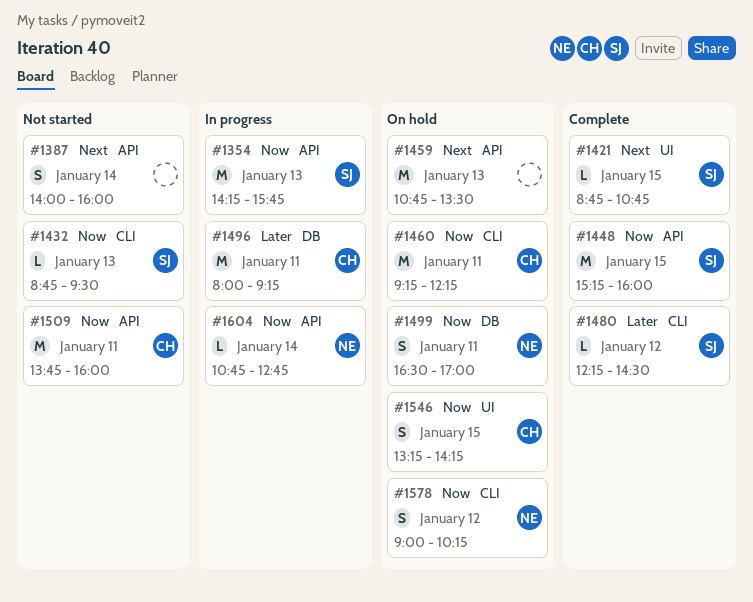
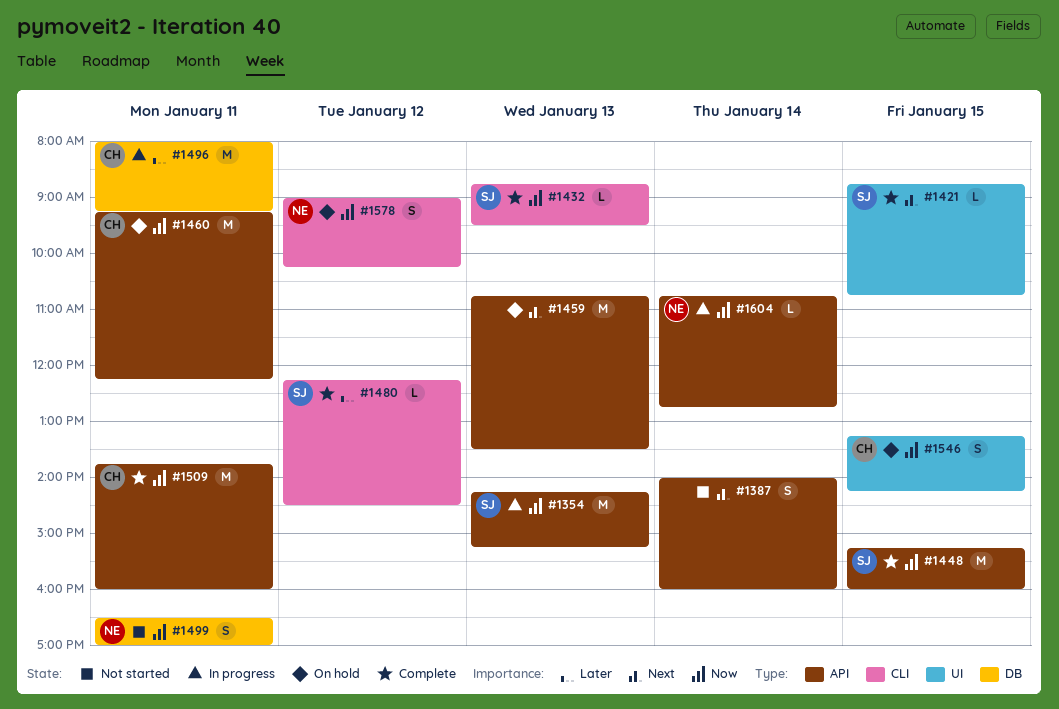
#1354, ends: 15:45 -> 15:15
#1432, status: Not started -> Complete
#1460, label: CLI -> API
#1499, status: On hold -> Not started
#1509, status: Not started -> Complete

